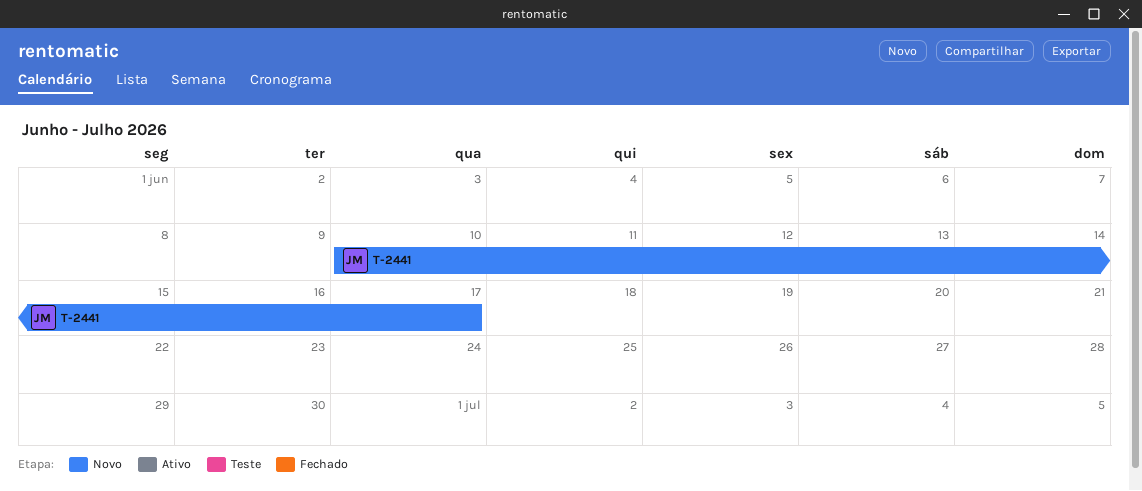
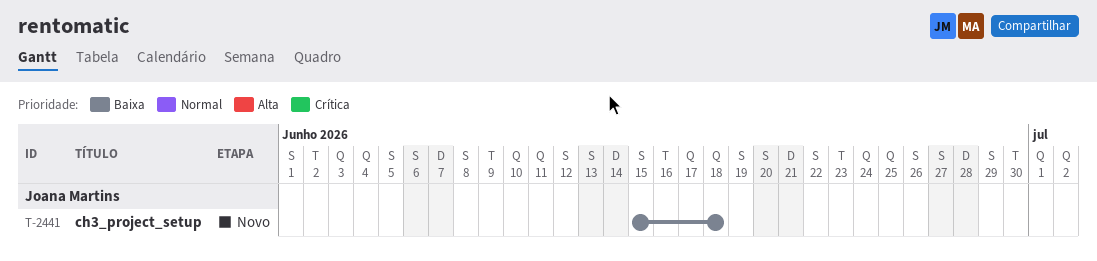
T-2441, start: Jun 10 -> Jun 15
T-2441, due: Jun 17 -> Jun 18

